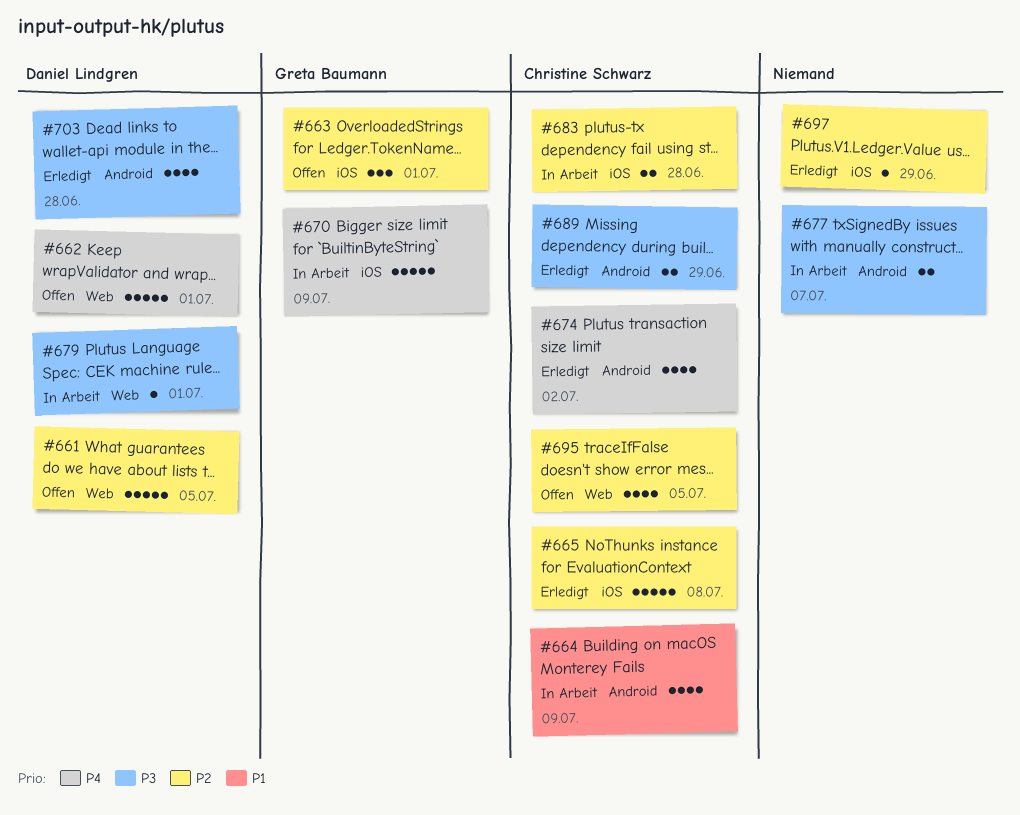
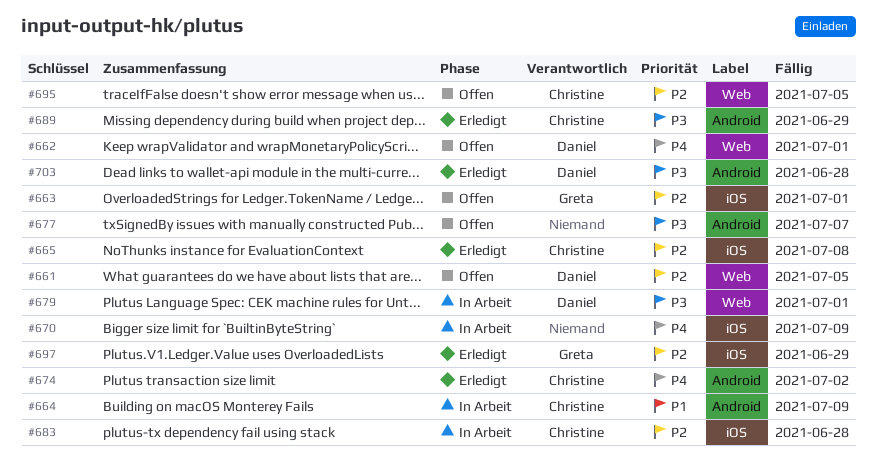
#670, owner: Greta Baumann -> none
#677, status: In Arbeit -> Offen
#697, owner: none -> Greta Baumann

